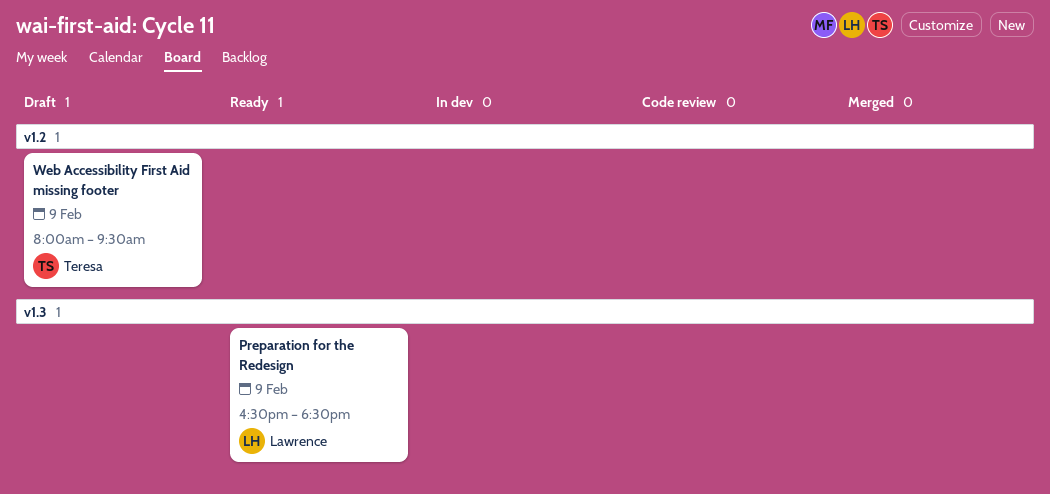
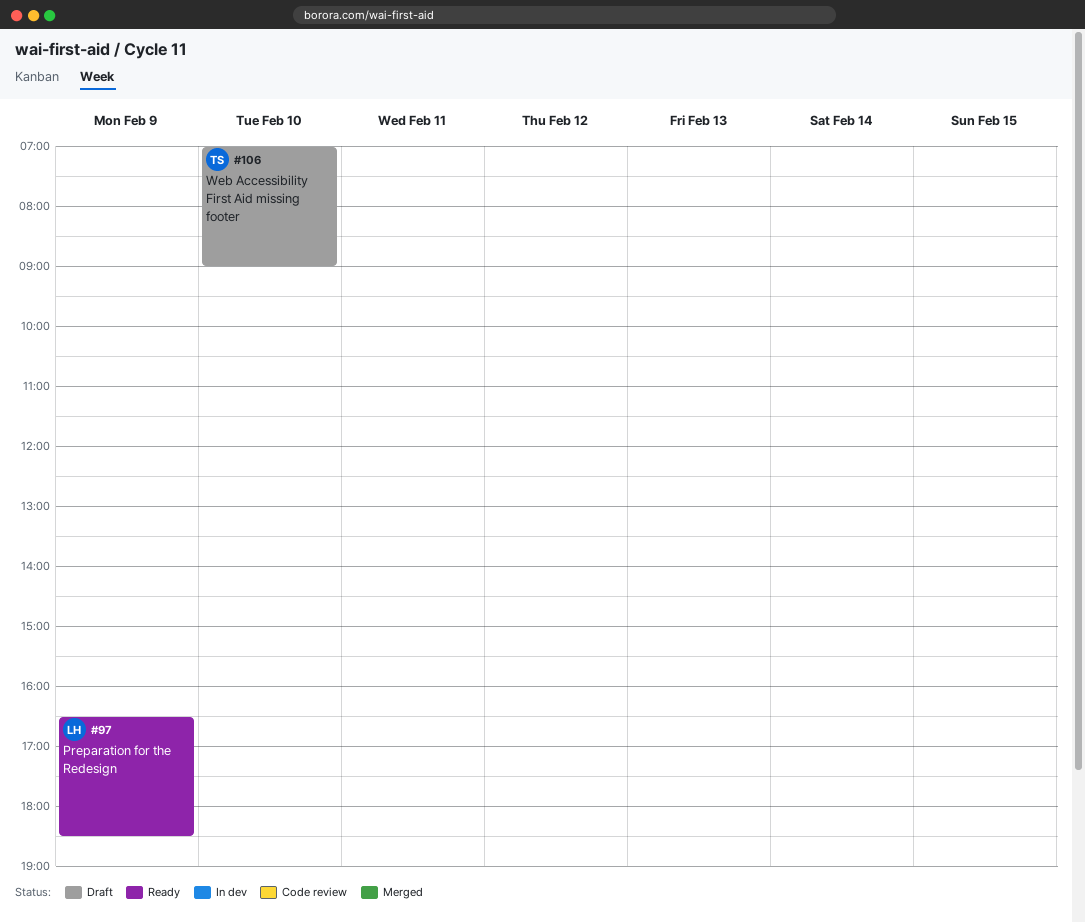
Web Accessibility First Aid missing footer, day: Feb 9 -> Feb 10
Web Accessibility First Aid missing footer, begins: 08:00 -> 07:00
Web Accessibility First Aid missing footer, ends: 09:30 -> 09:00

